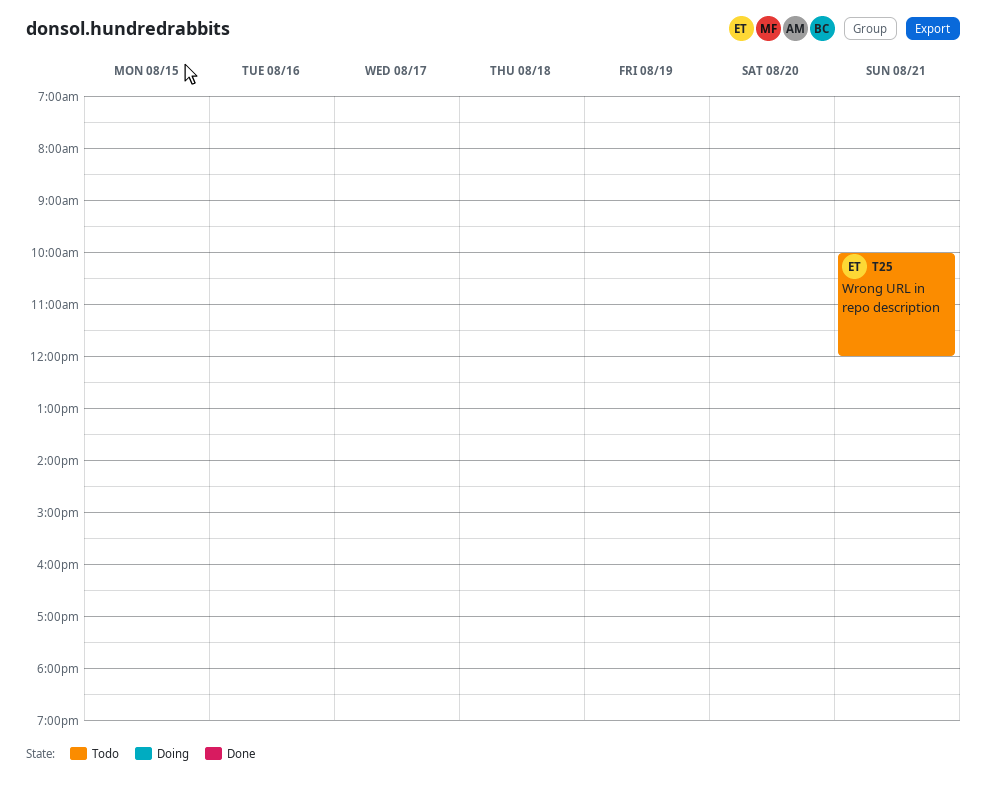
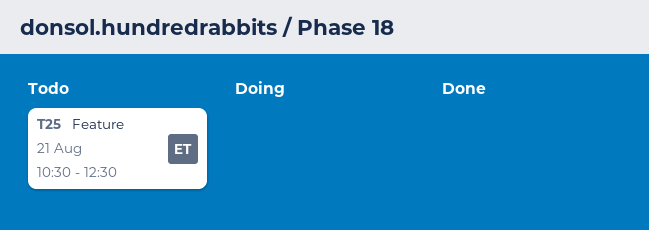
T25, begins: 10:00 -> 10:30
T25, ends: 12:00 -> 12:30

